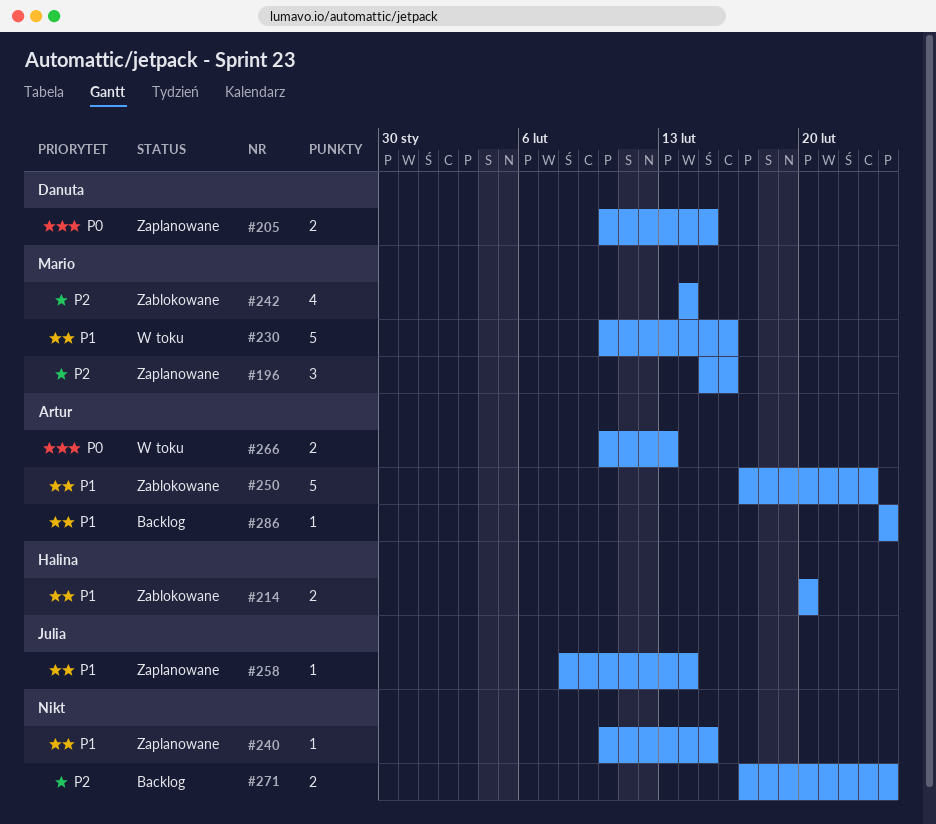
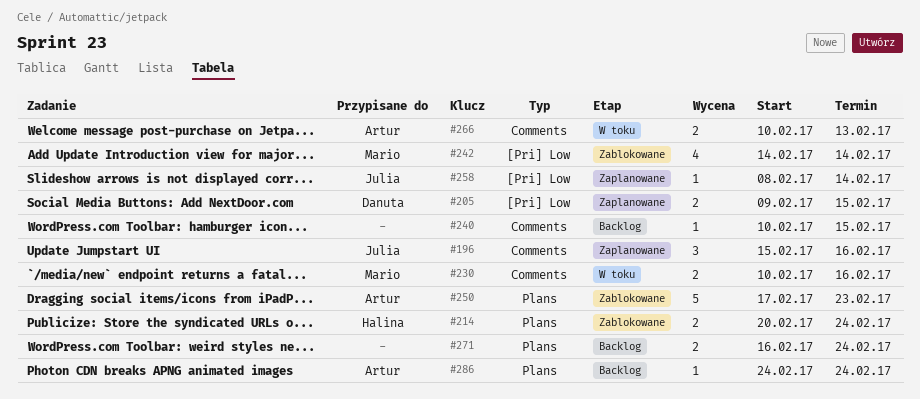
#196, owner: Mario -> Julia
#205, start: Feb 10 -> Feb 9
#214, due: Feb 20 -> Feb 24
#230, estimate: 5 -> 2
#240, status: Zaplanowane -> Backlog
#271, start: Feb 17 -> Feb 16

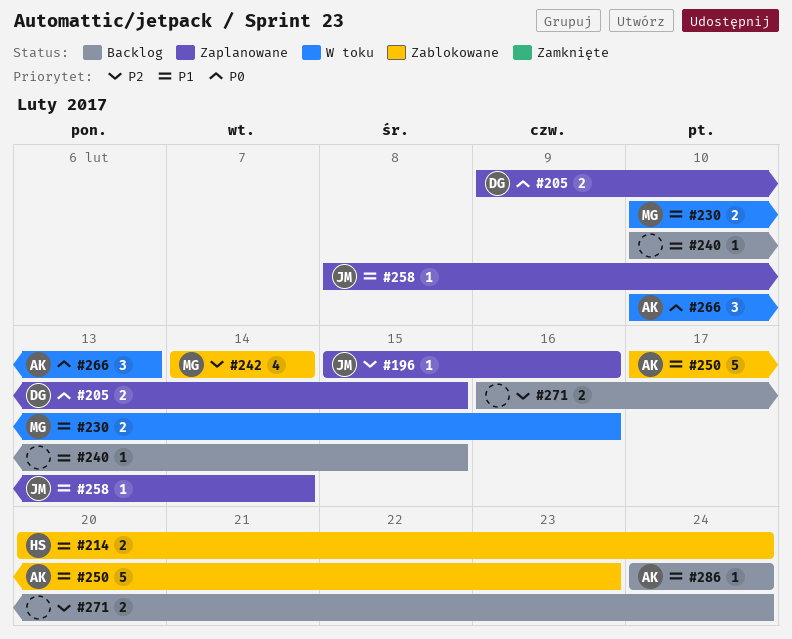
#196, estimate: 3 -> 1
#266, estimate: 2 -> 3

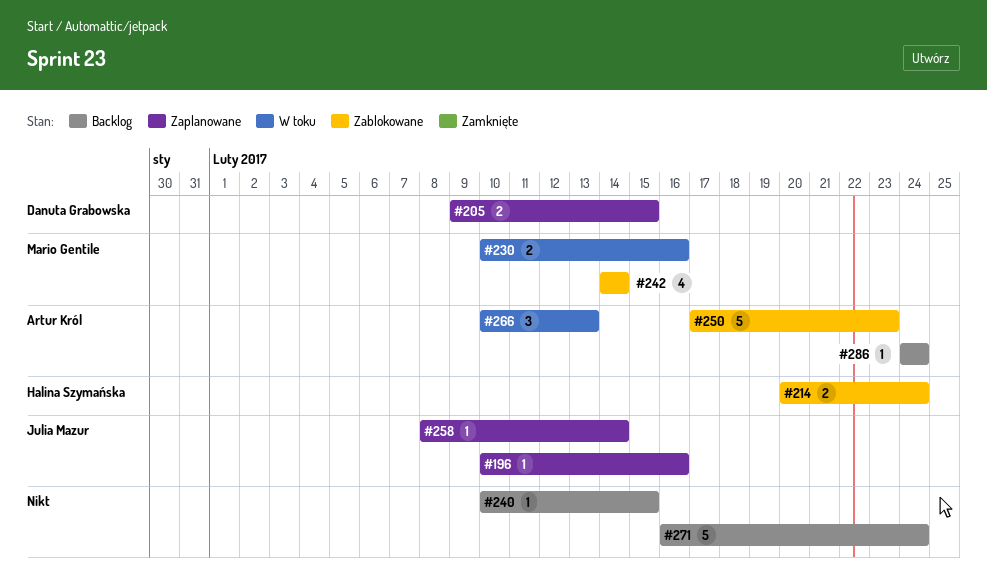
#196, start: Feb 15 -> Feb 10
#271, estimate: 2 -> 5

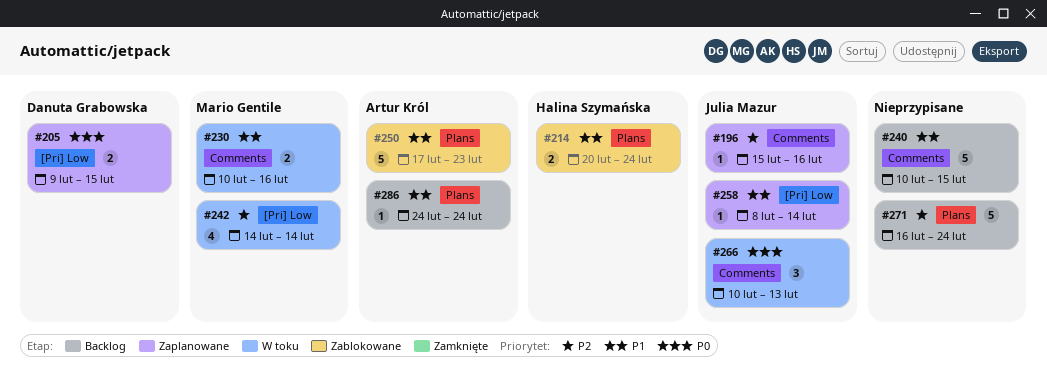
#196, start: Feb 10 -> Feb 15
#240, estimate: 1 -> 5
#242, status: Zablokowane -> W toku
#266, owner: Artur Król -> Julia Mazur

